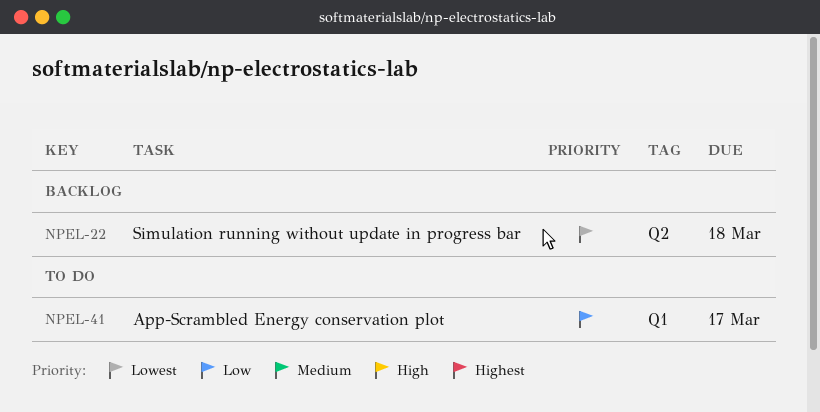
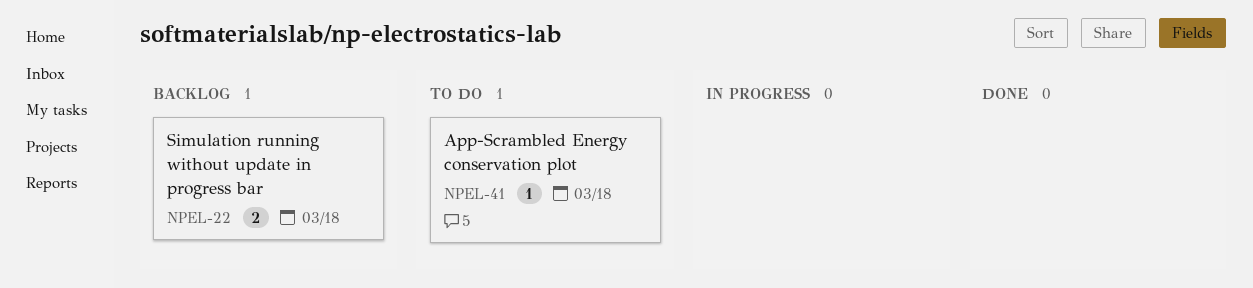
NPEL-41, due: Mar 17 -> Mar 18

